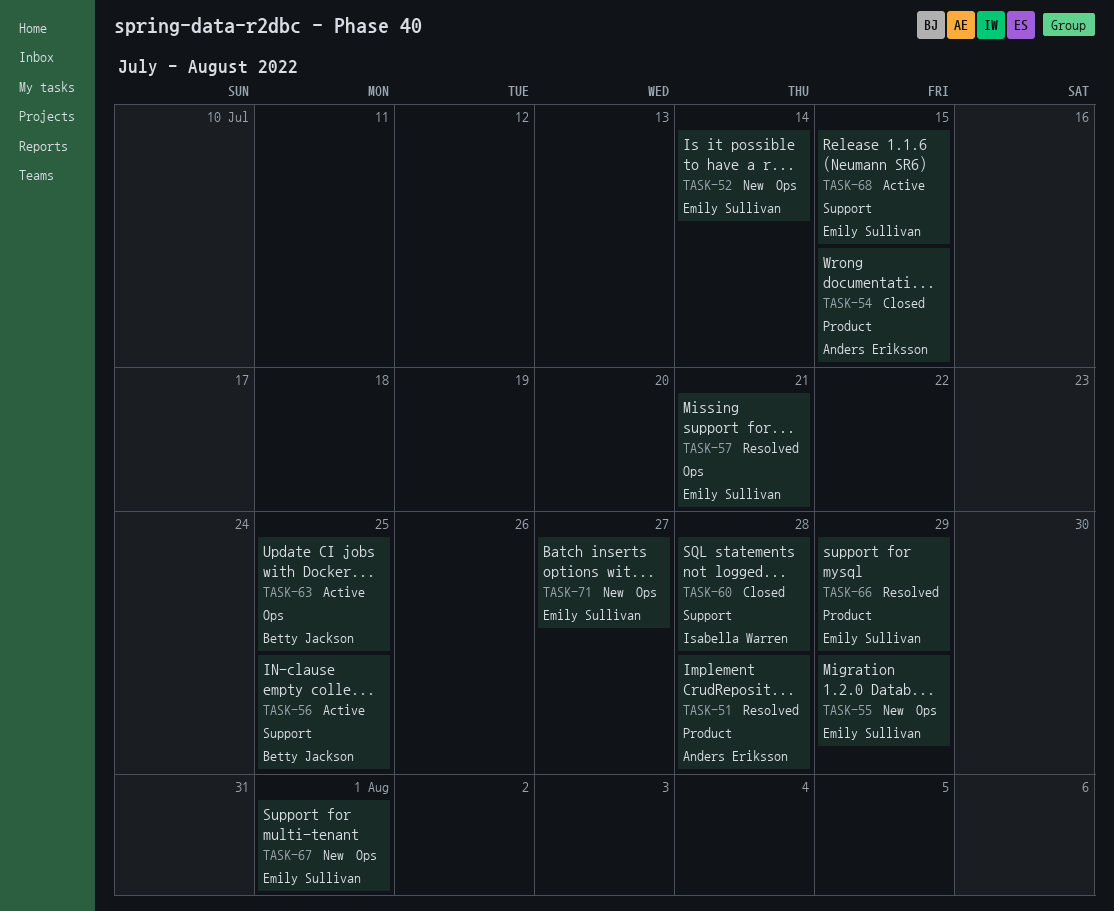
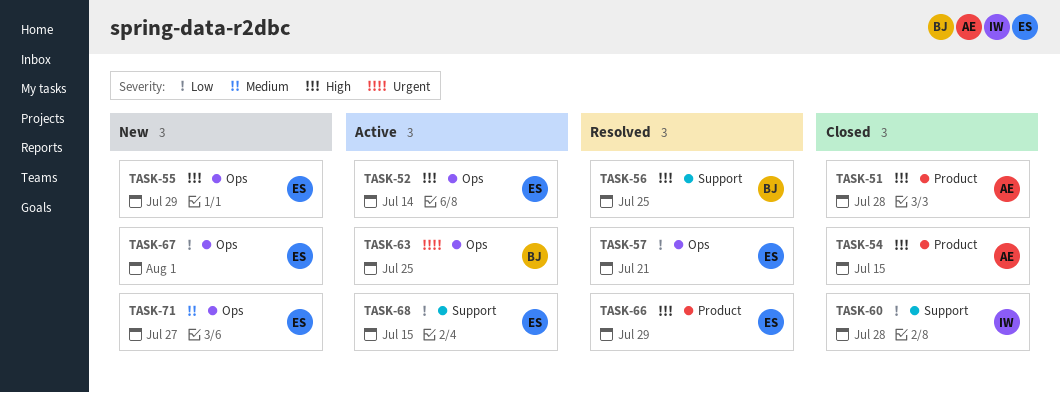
TASK-51, status: Resolved -> Closed
TASK-52, status: New -> Active
TASK-56, status: Active -> Resolved

